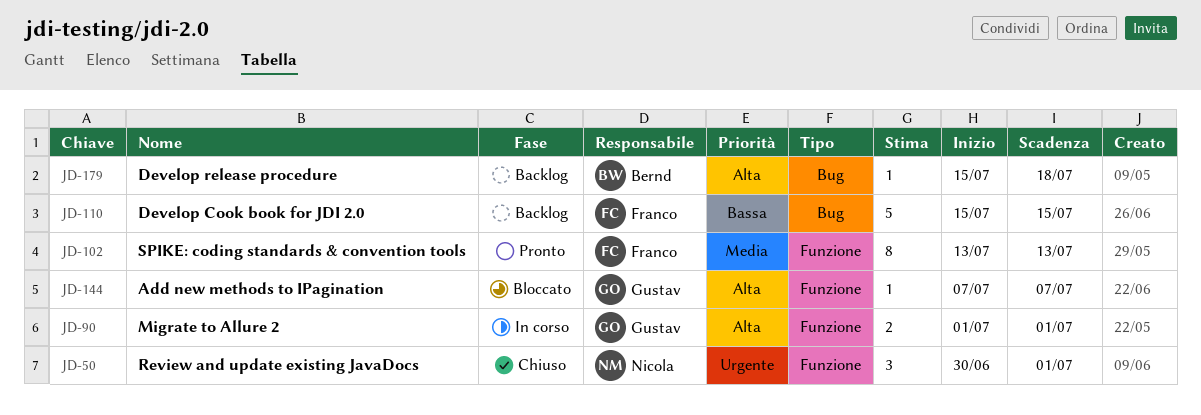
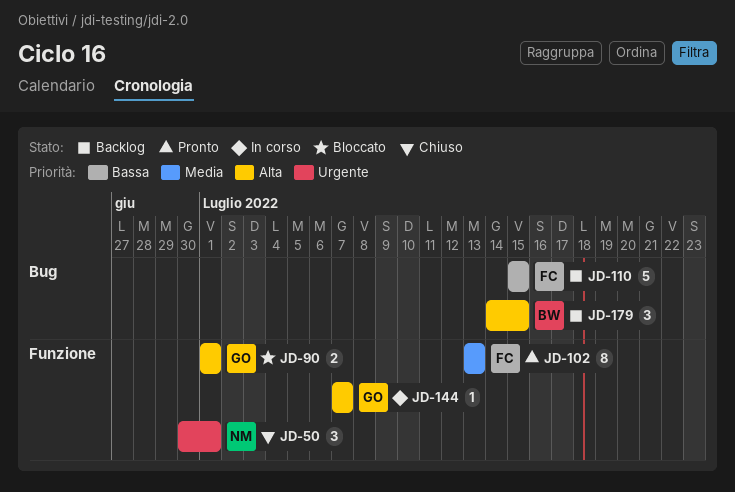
JD-90, status: In corso -> Bloccato
JD-144, status: Bloccato -> In corso
JD-179, estimate: 1 -> 3
JD-179, start: Jul 15 -> Jul 14
JD-179, due: Jul 18 -> Jul 15

